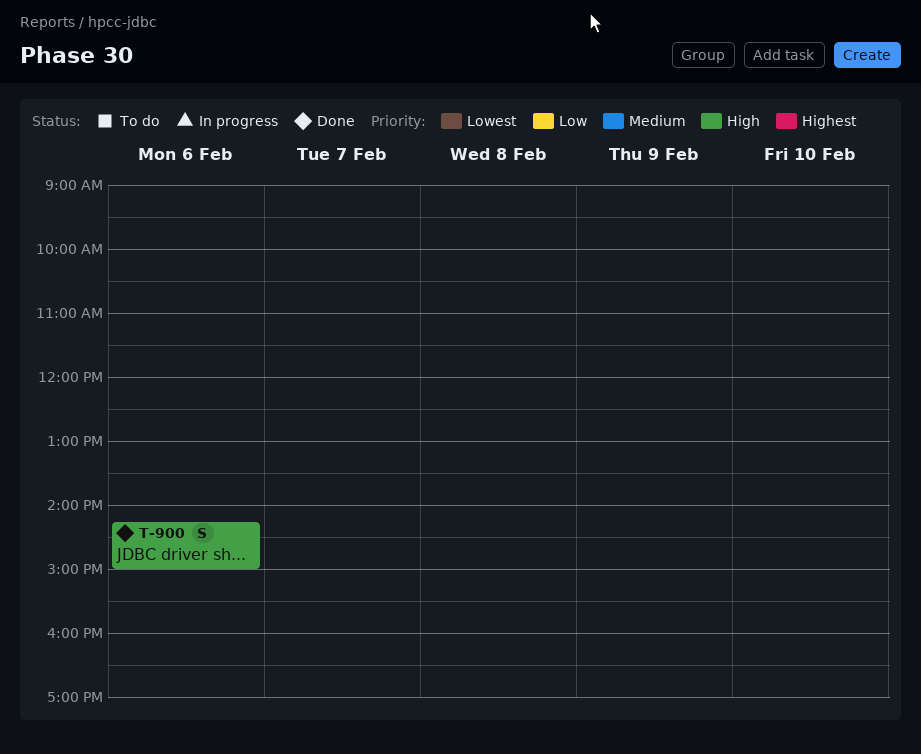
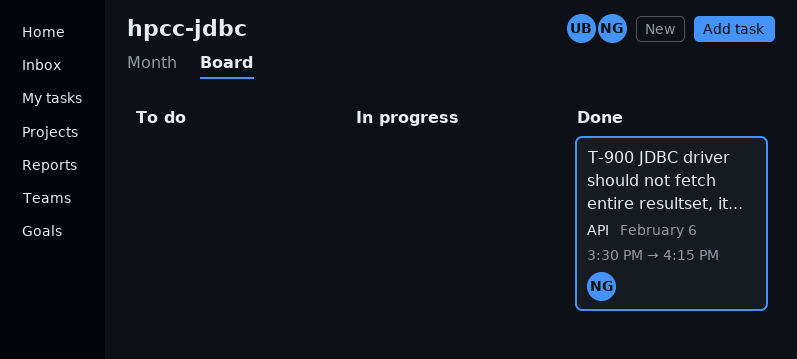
T-900, begins: 14:15 -> 15:30
T-900, ends: 15:00 -> 16:15

